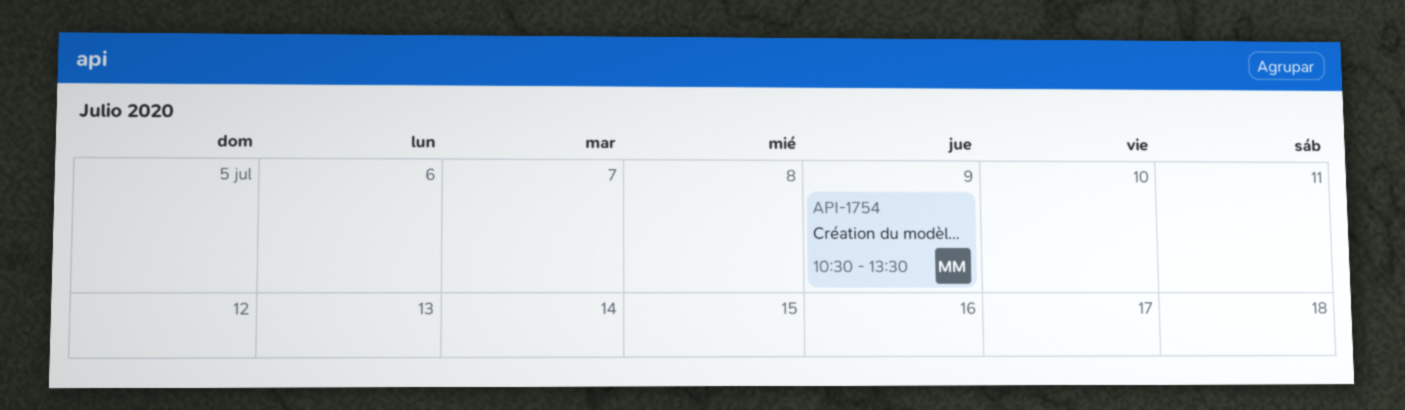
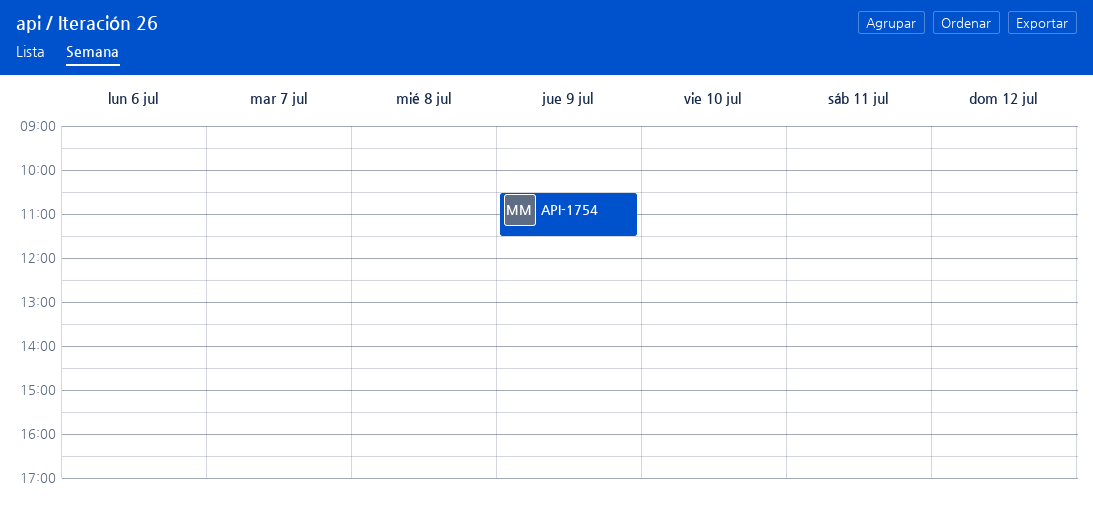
API-1754, ends: 13:30 -> 11:30

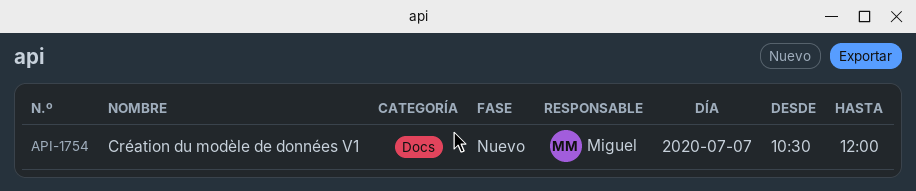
API-1754, day: Jul 9 -> Jul 7
API-1754, ends: 11:30 -> 12:00

